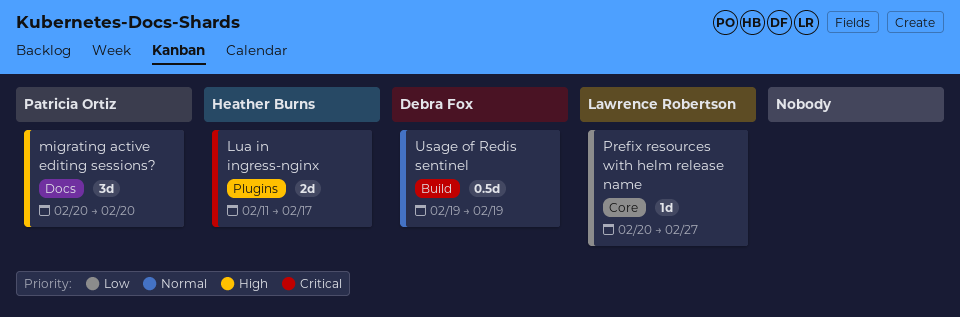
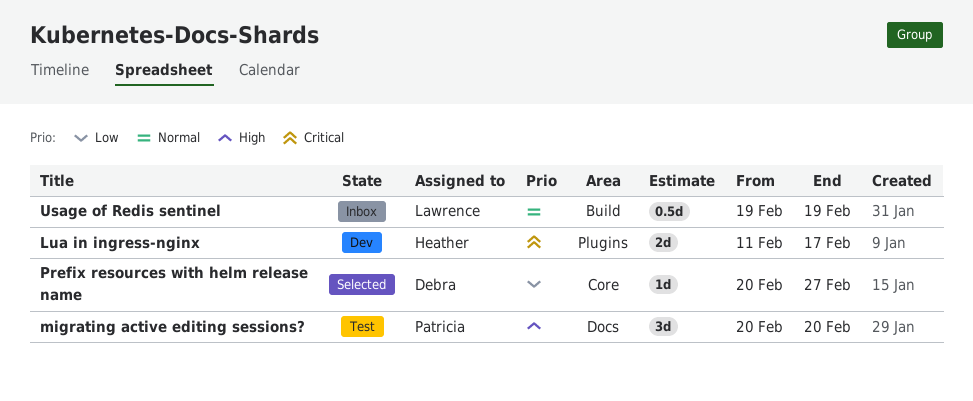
Prefix resources with helm release name, owner: Lawrence Robertson -> Debra Fox
Usage of Redis sentinel, owner: Debra Fox -> Lawrence Robertson

